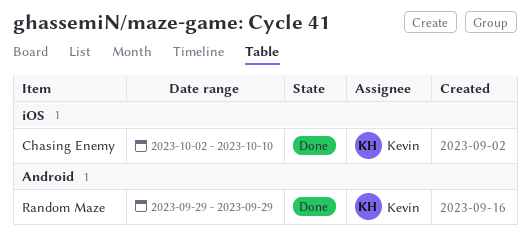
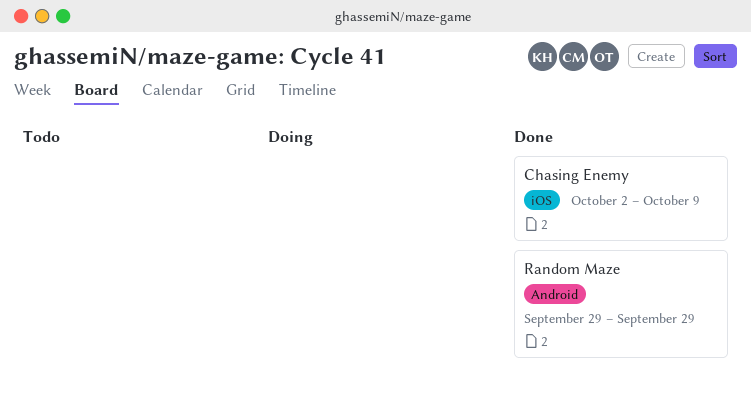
Chasing Enemy, due: Oct 10 -> Oct 9

